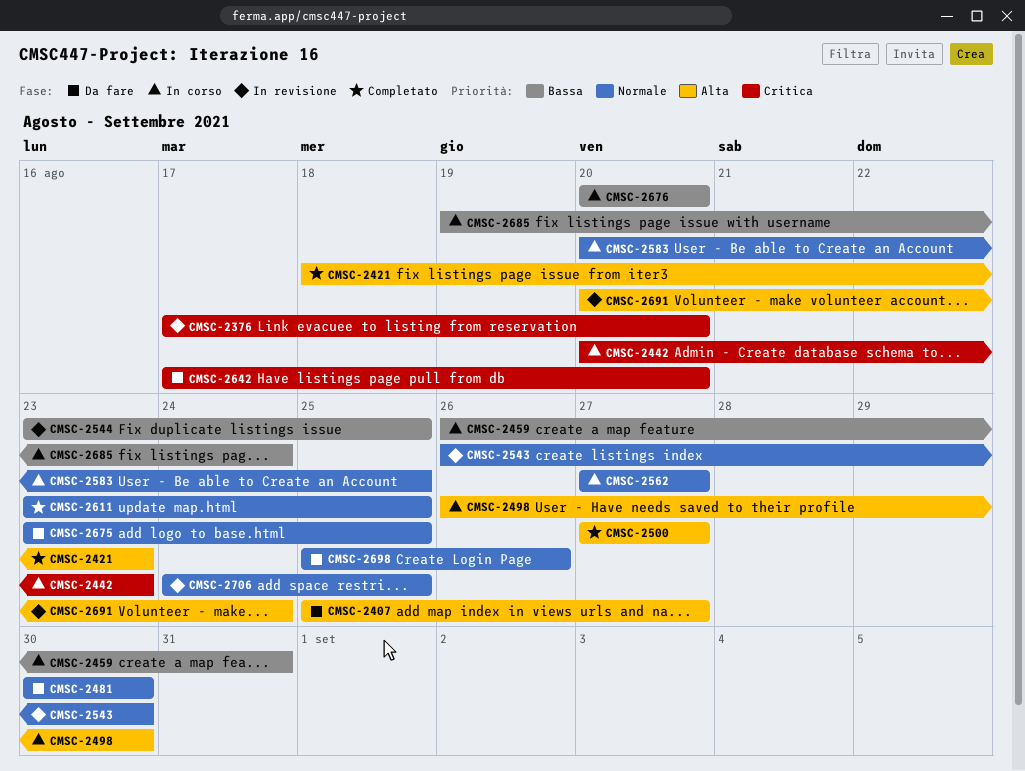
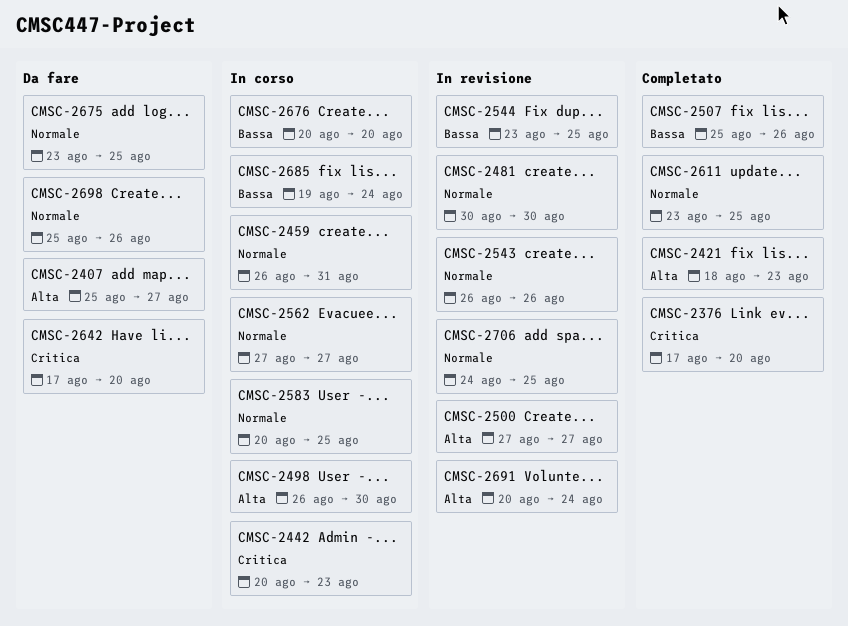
CMSC-2376, status: In revisione -> Completato
CMSC-2459, priority: Bassa -> Normale
CMSC-2481, status: Da fare -> In revisione
CMSC-2500, status: Completato -> In revisione
CMSC-2507: none -> present
CMSC-2543, due: Aug 30 -> Aug 26

